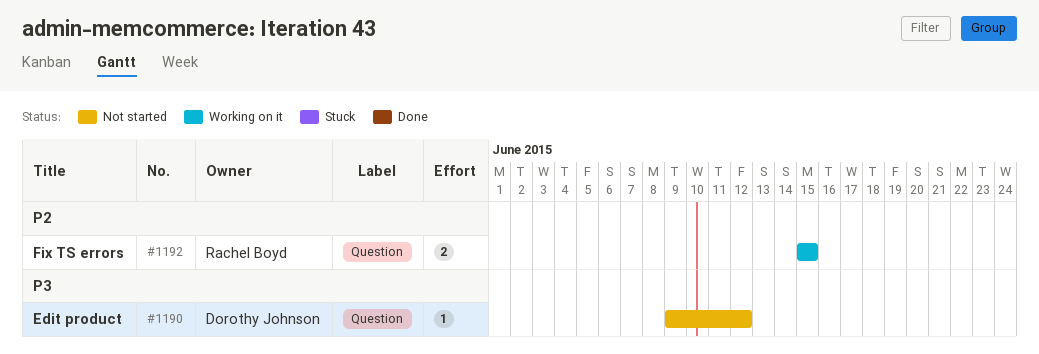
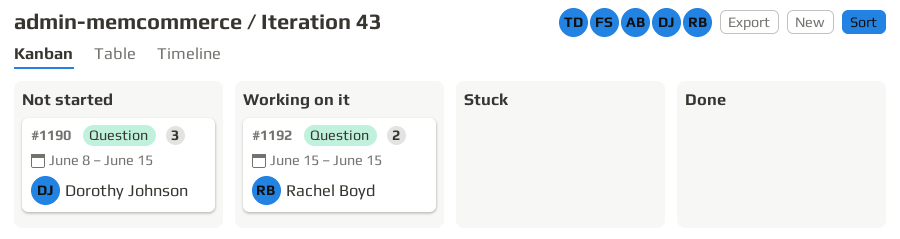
#1190, estimate: 1 -> 3
#1190, start: Jun 9 -> Jun 8
#1190, due: Jun 12 -> Jun 15

